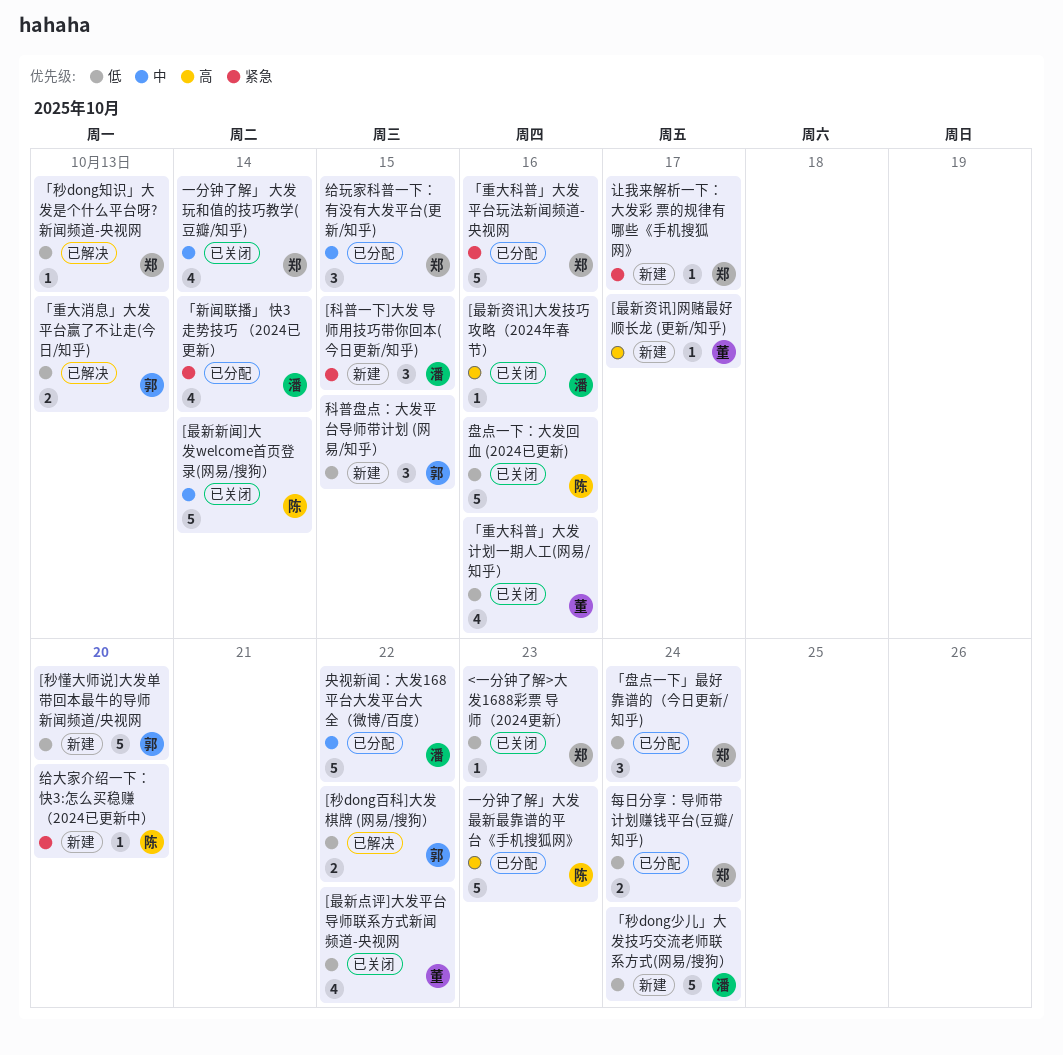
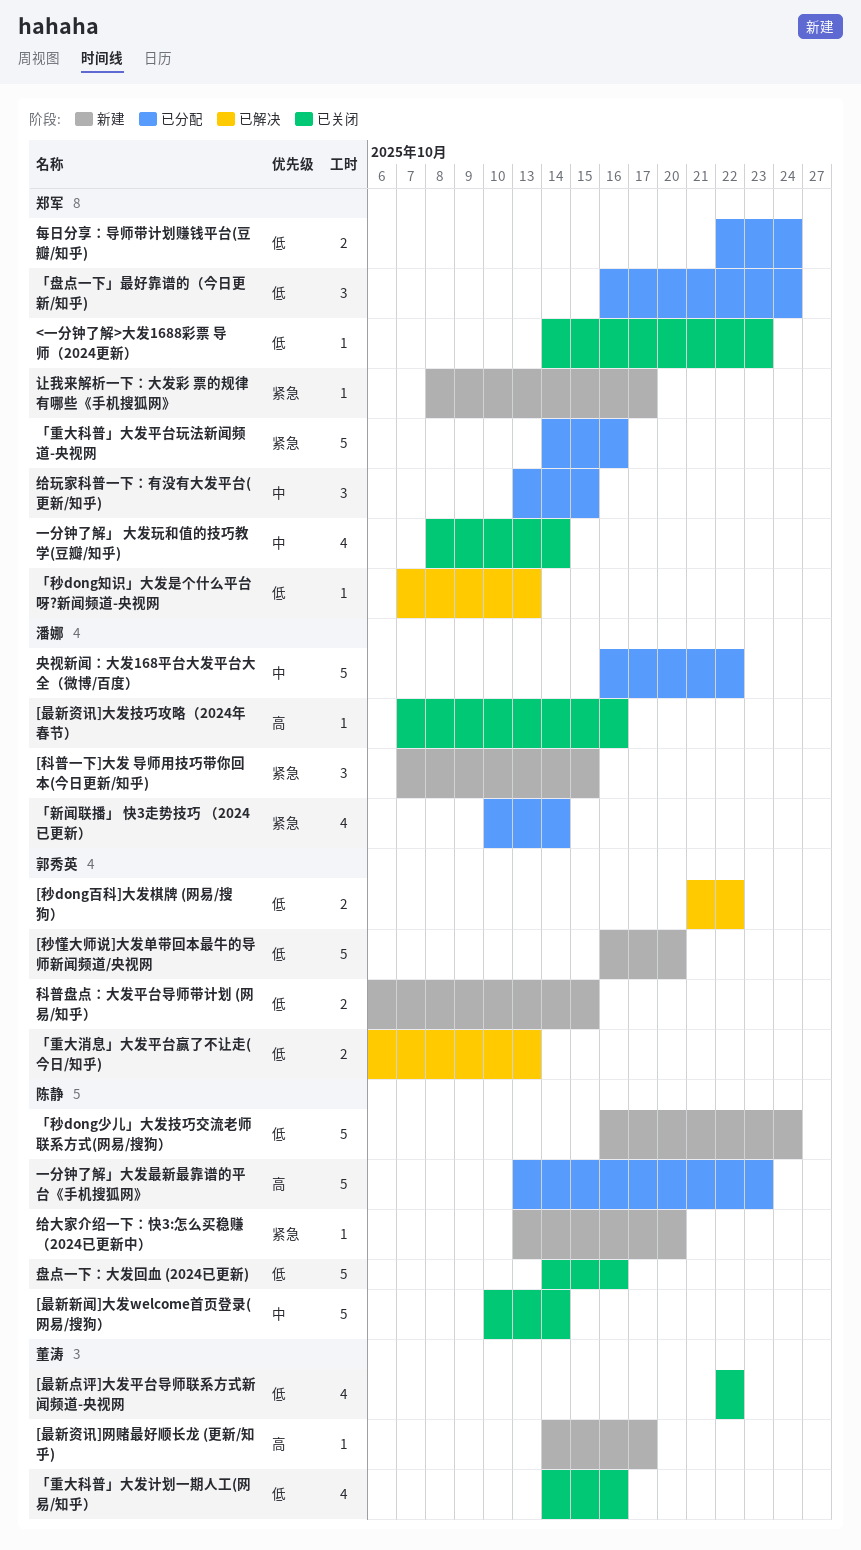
「秒dong少儿」大发技巧交流老师联系方式(网易/搜狗）, owner: 潘娜 -> 陈静
科普盘点：大发平台导师带计划 (网易/知乎）, estimate: 3 -> 2

